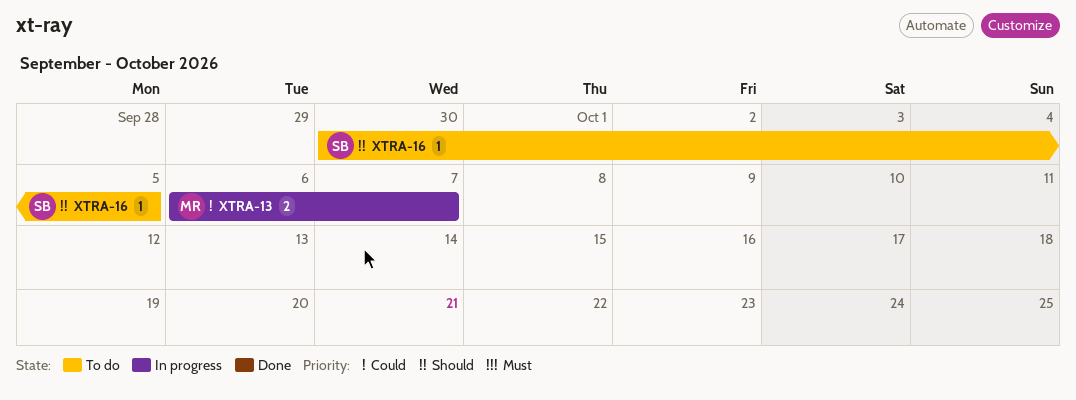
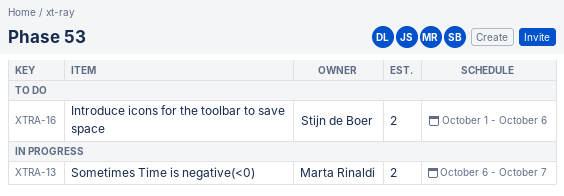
XTRA-16, estimate: 1 -> 2
XTRA-16, start: Sep 30 -> Oct 1
XTRA-16, due: Oct 5 -> Oct 6

